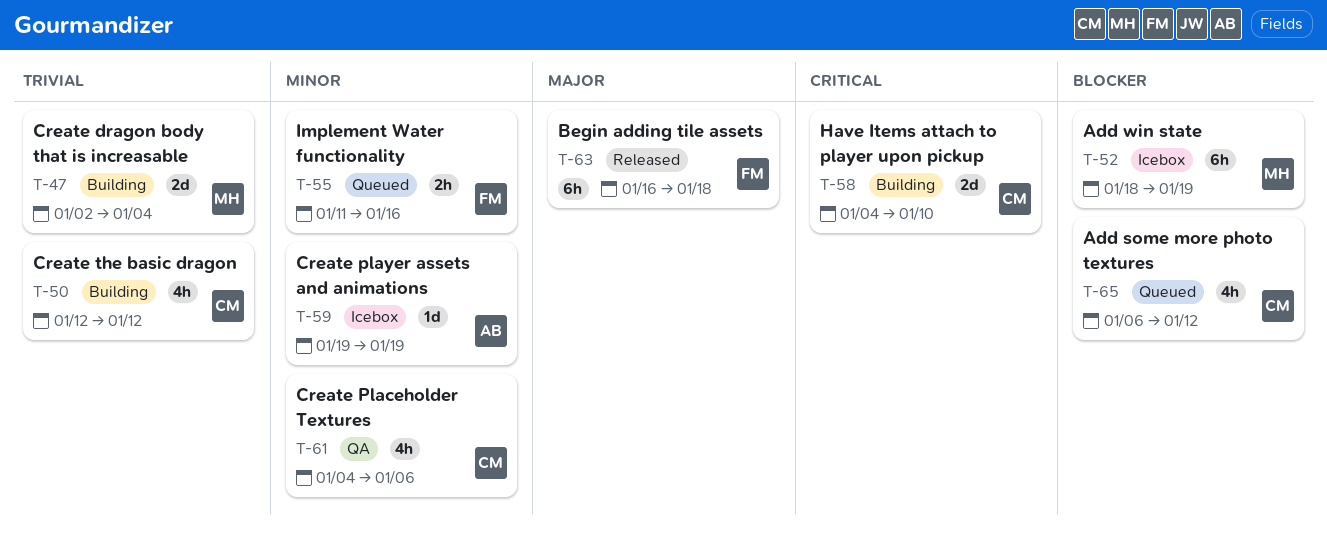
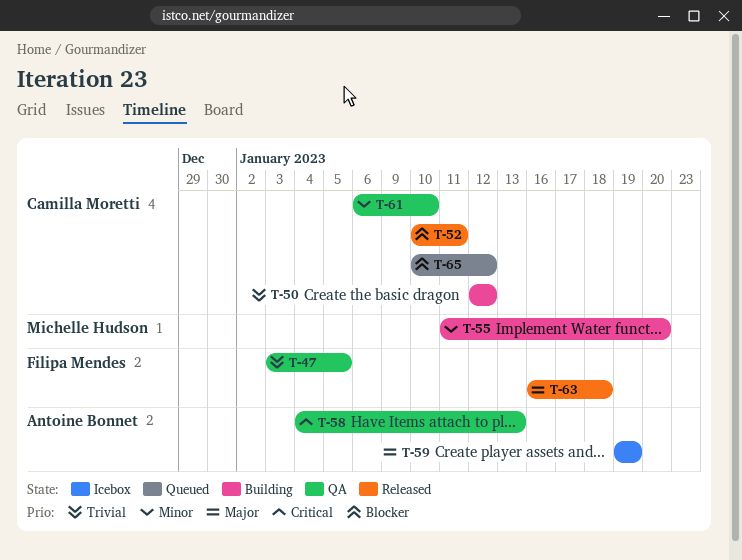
T-47, status: Building -> QA
T-47, owner: Michelle Hudson -> Filipa Mendes
T-47, start: Jan 2 -> Jan 3
T-47, due: Jan 4 -> Jan 5
T-52, status: Icebox -> Released
T-52, owner: Michelle Hudson -> Camilla Moretti
T-52, start: Jan 18 -> Jan 10
T-52, due: Jan 19 -> Jan 11
T-55, status: Queued -> Building
T-55, owner: Filipa Mendes -> Michelle Hudson
T-55, due: Jan 16 -> Jan 20
T-58, status: Building -> QA
T-58, owner: Camilla Moretti -> Antoine Bonnet
T-58, due: Jan 10 -> Jan 13
T-59, priority: Minor -> Major
T-61, start: Jan 4 -> Jan 6
T-61, due: Jan 6 -> Jan 10
T-65, start: Jan 6 -> Jan 10

